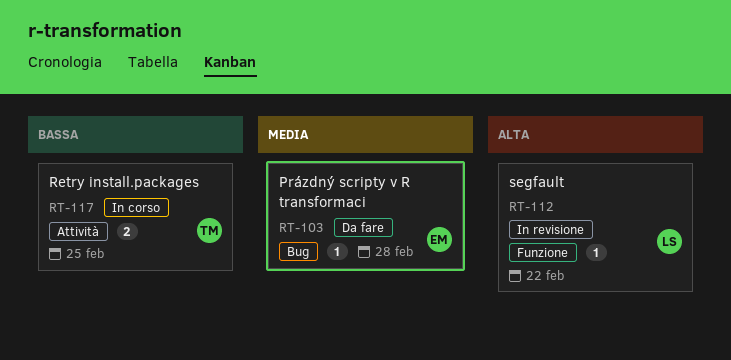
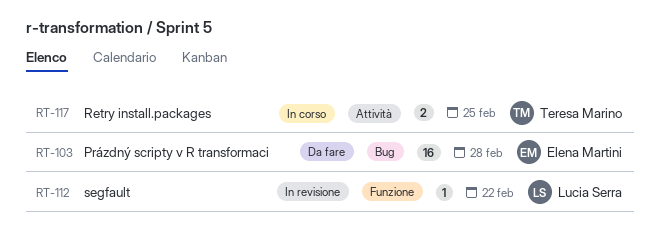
RT-103, estimate: 1 -> 16

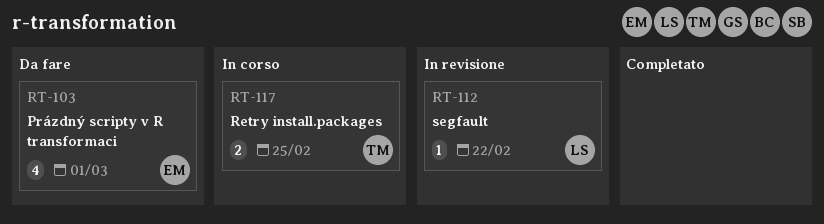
RT-103, estimate: 16 -> 4
RT-103, due: Feb 28 -> Mar 1

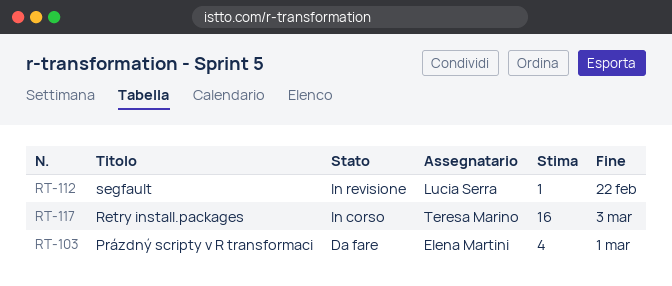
RT-117, estimate: 2 -> 16
RT-117, due: Feb 25 -> Mar 3

